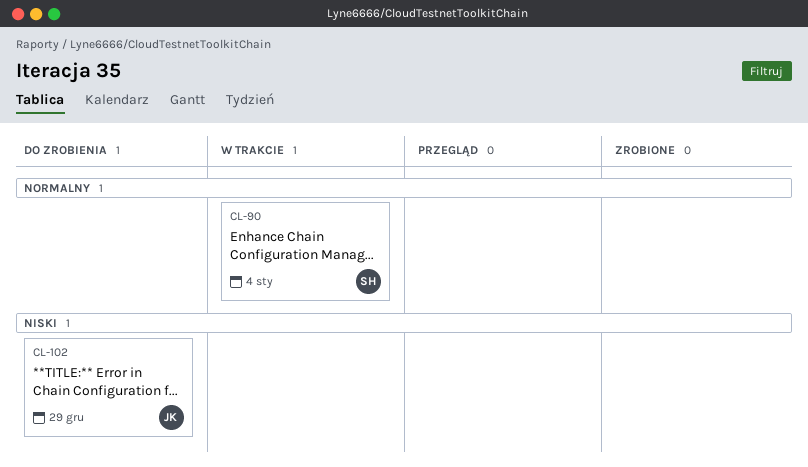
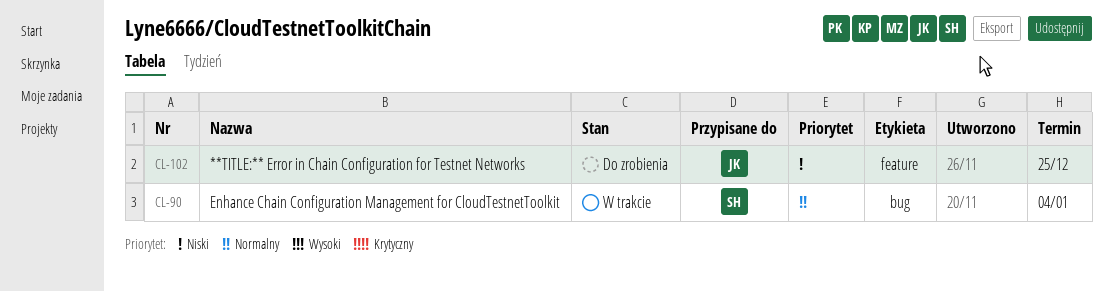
CL-102, due: Dec 29 -> Dec 25

